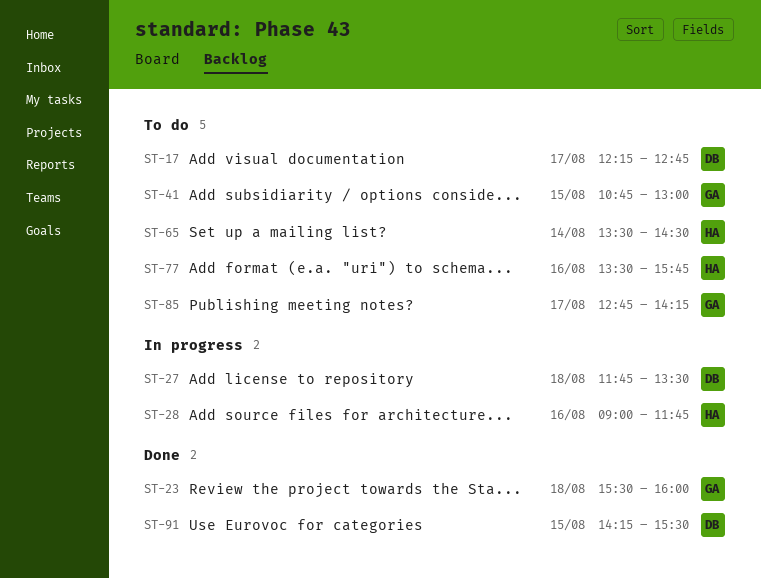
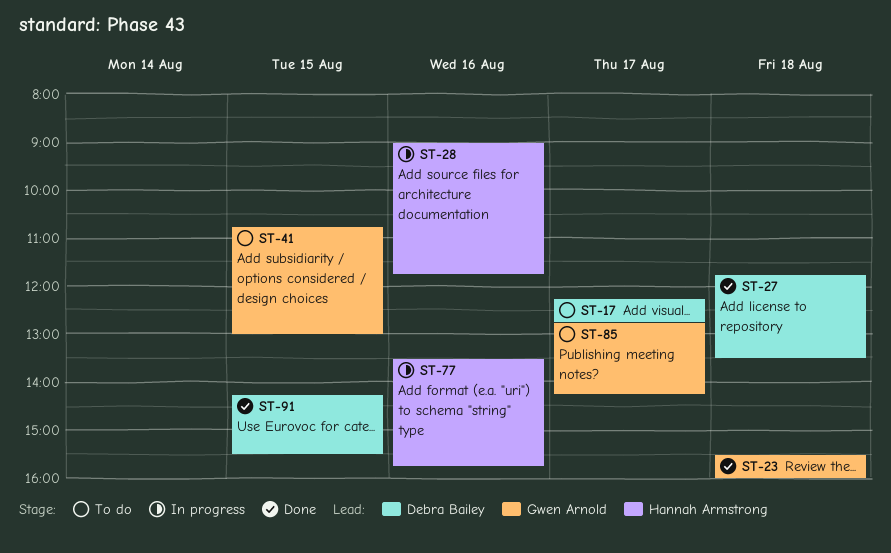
ST-27, status: In progress -> Done
ST-65: present -> none
ST-77, status: To do -> In progress

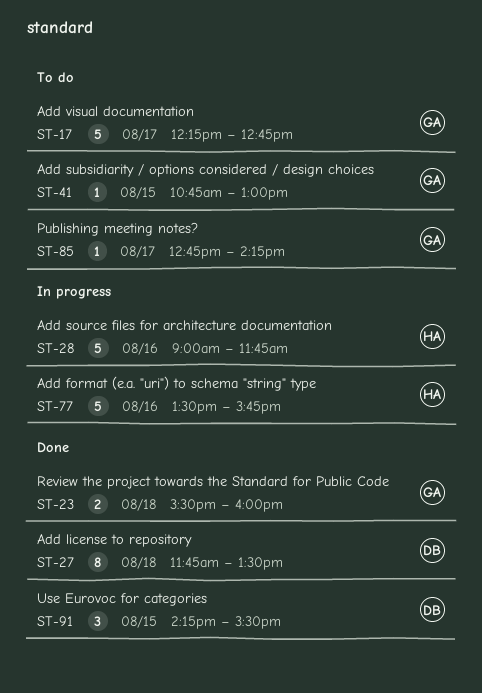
ST-17, owner: Debra Bailey -> Gwen Arnold

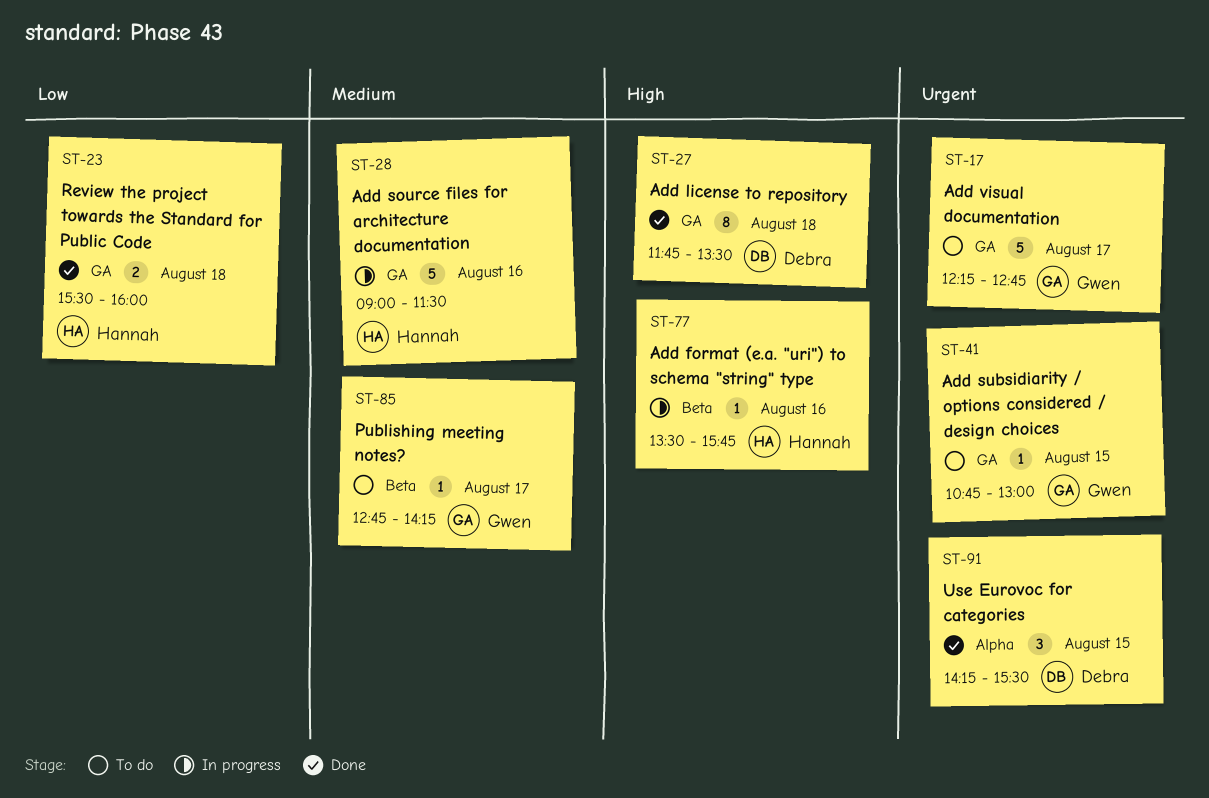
ST-23, owner: Gwen -> Hannah
ST-28, ends: 11:45 -> 11:30
ST-77, estimate: 5 -> 1

